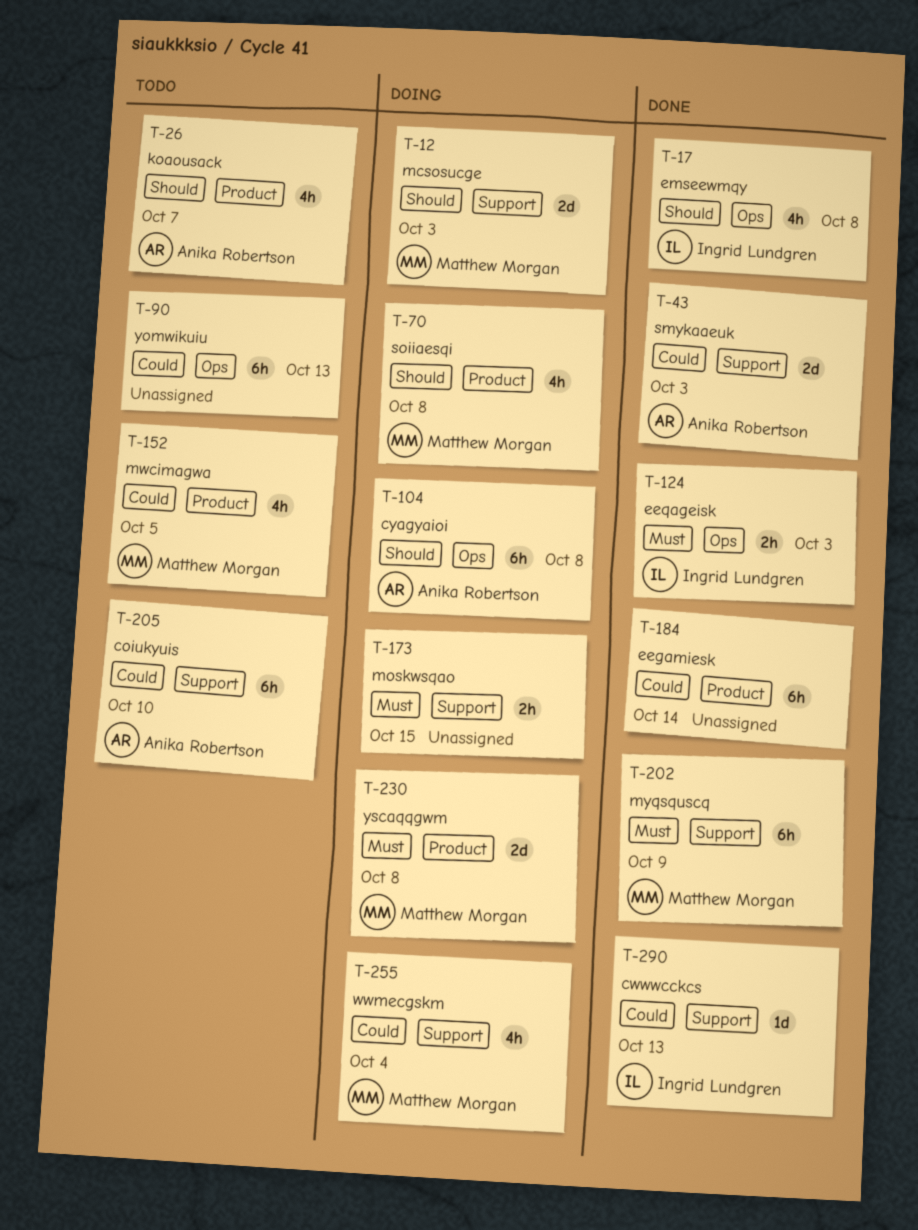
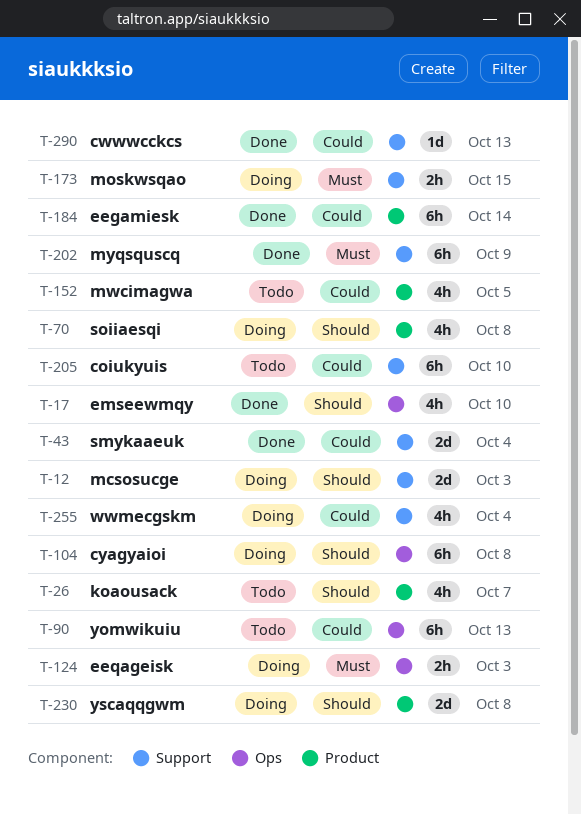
T-17, due: Oct 8 -> Oct 10
T-43, due: Oct 3 -> Oct 4
T-124, status: Done -> Doing
T-230, priority: Must -> Should

